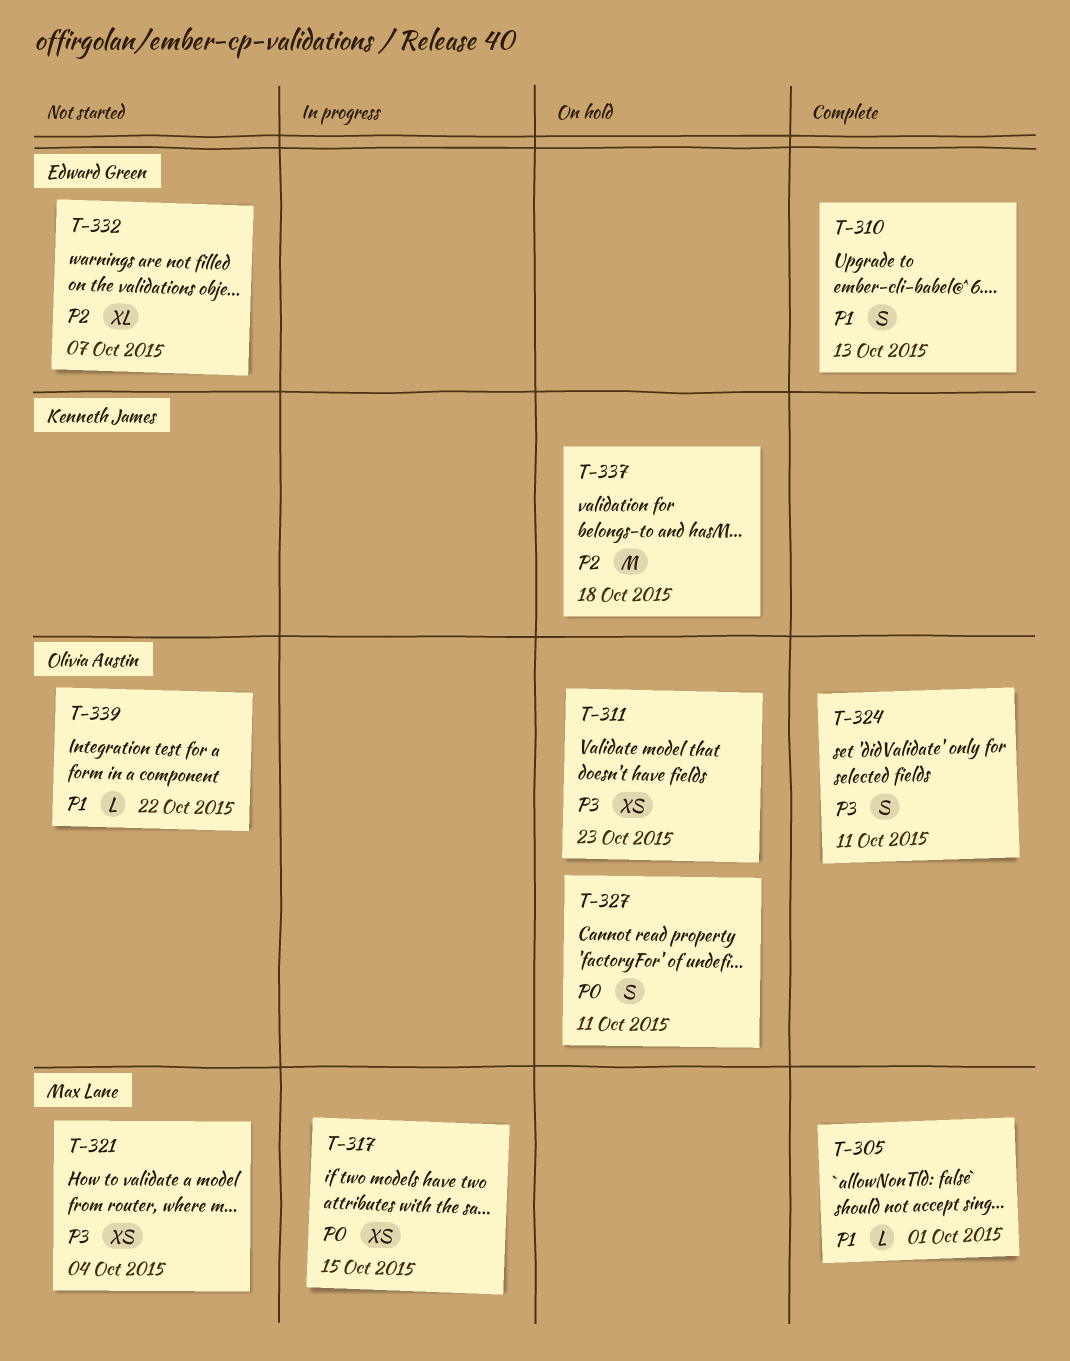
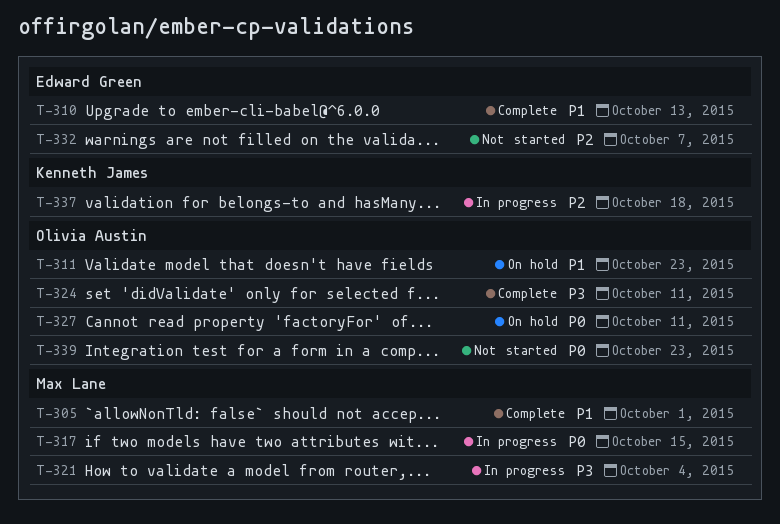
T-311, priority: P3 -> P1
T-321, status: Not started -> In progress
T-337, status: On hold -> In progress
T-339, priority: P1 -> P0
T-339, due: Oct 22 -> Oct 23

